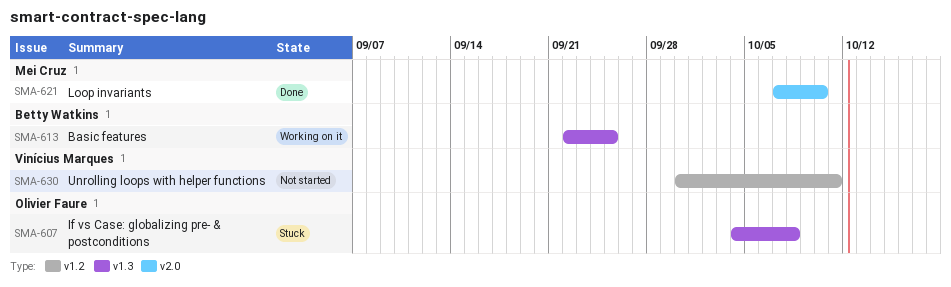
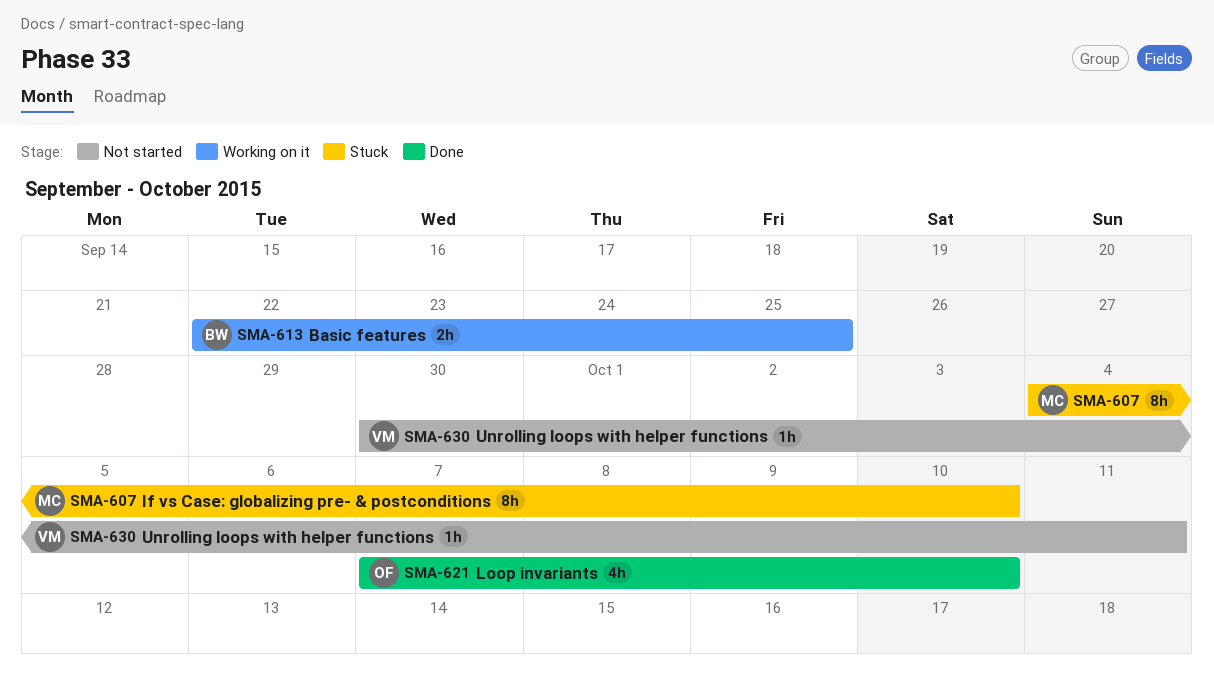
SMA-607, owner: Olivier Faure -> Mei Cruz
SMA-607, due: Oct 8 -> Oct 10
SMA-621, owner: Mei Cruz -> Olivier Faure

